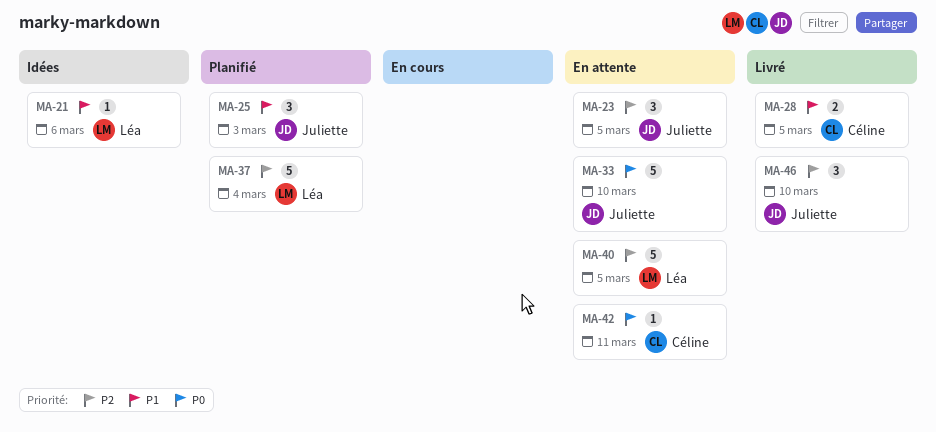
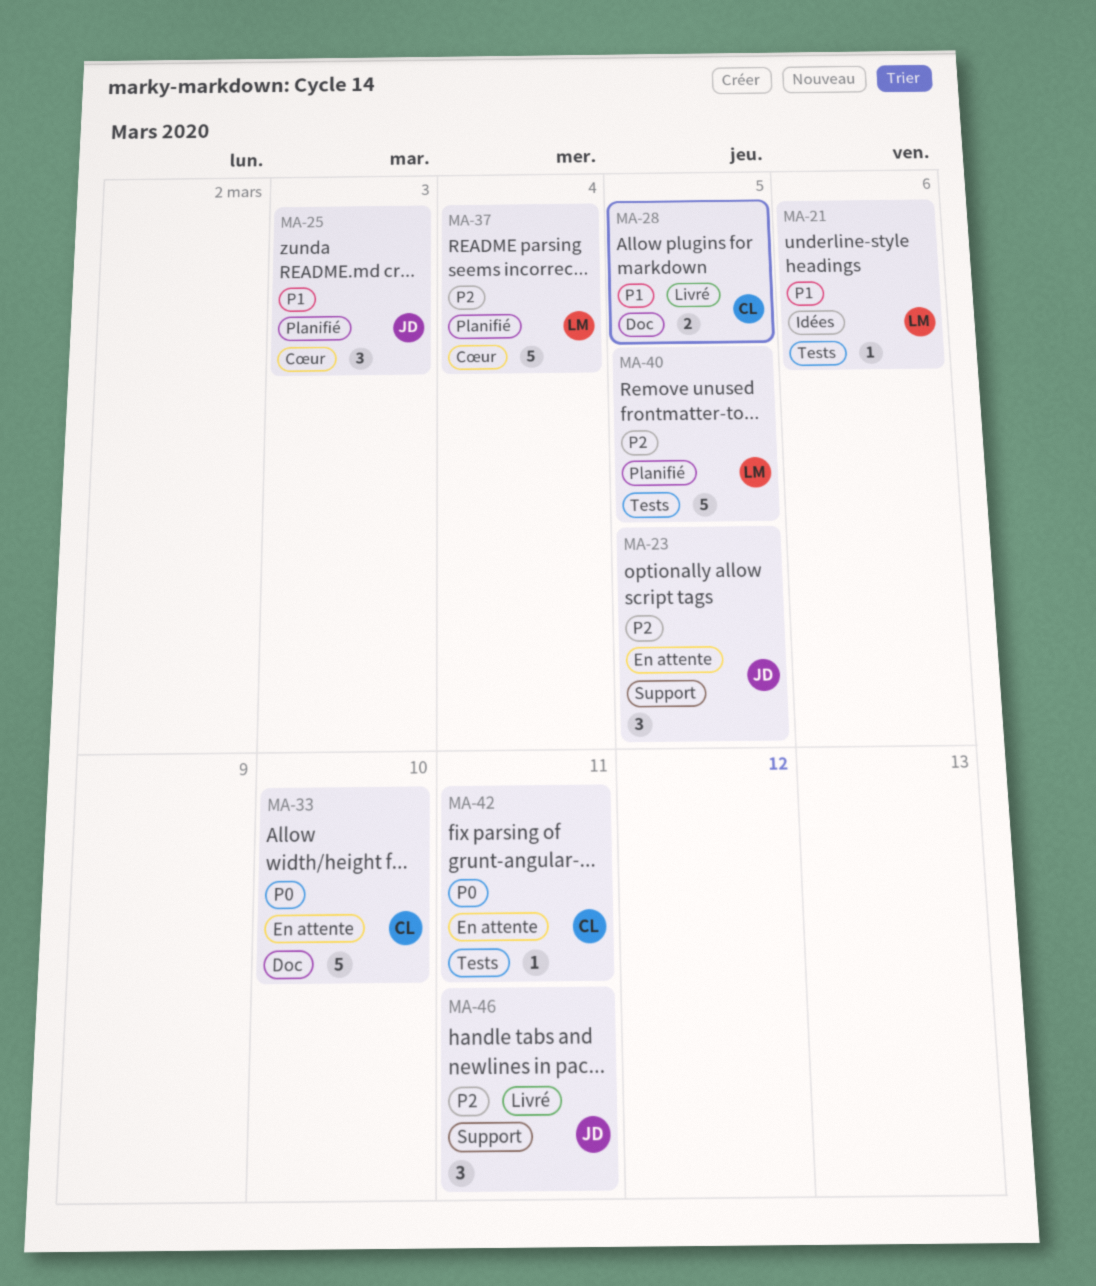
MA-33, owner: Juliette -> Céline
MA-40, status: En attente -> Planifié
MA-46, due: Mar 10 -> Mar 11

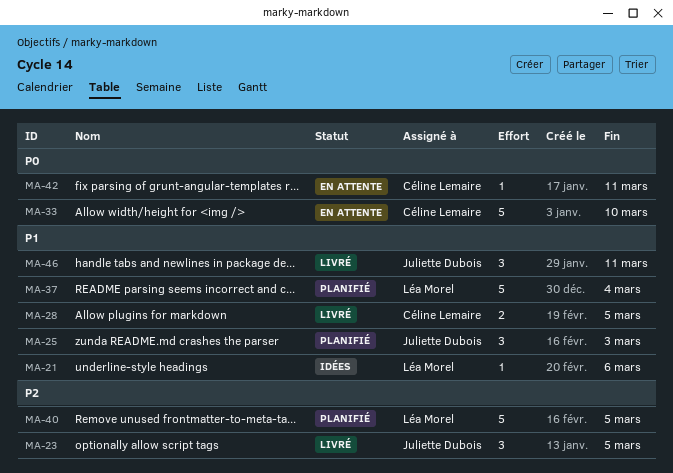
MA-23, status: En attente -> Livré
MA-37, priority: P2 -> P1
MA-46, priority: P2 -> P1

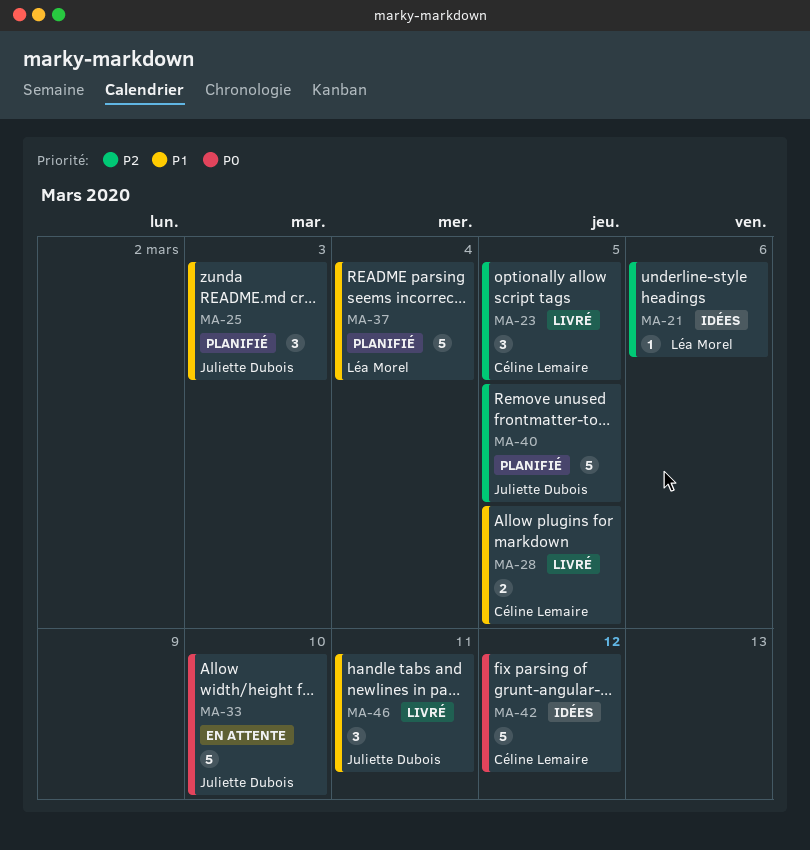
MA-21, priority: P1 -> P2
MA-23, owner: Juliette Dubois -> Céline Lemaire
MA-33, owner: Céline Lemaire -> Juliette Dubois
MA-40, owner: Léa Morel -> Juliette Dubois
MA-42, status: En attente -> Idées
MA-42, estimate: 1 -> 5
MA-42, due: Mar 11 -> Mar 12

